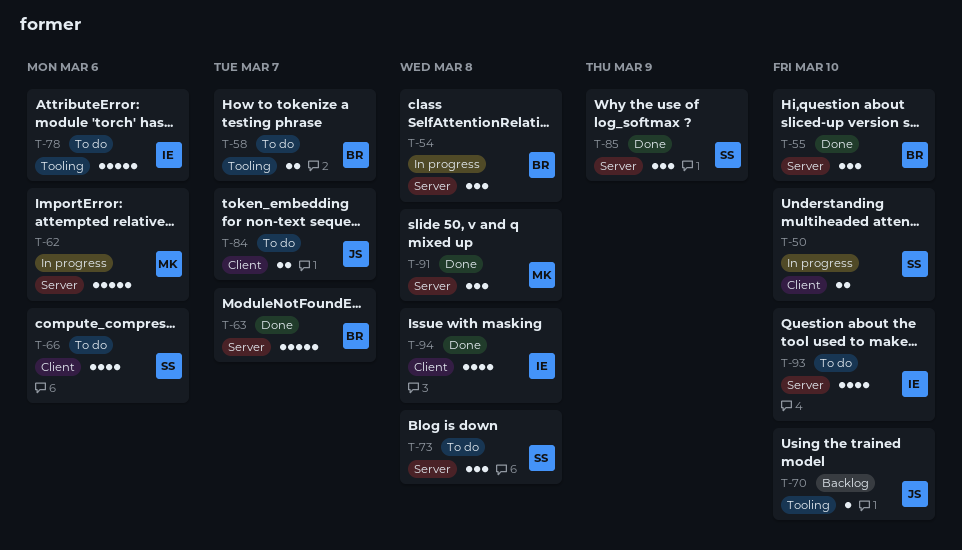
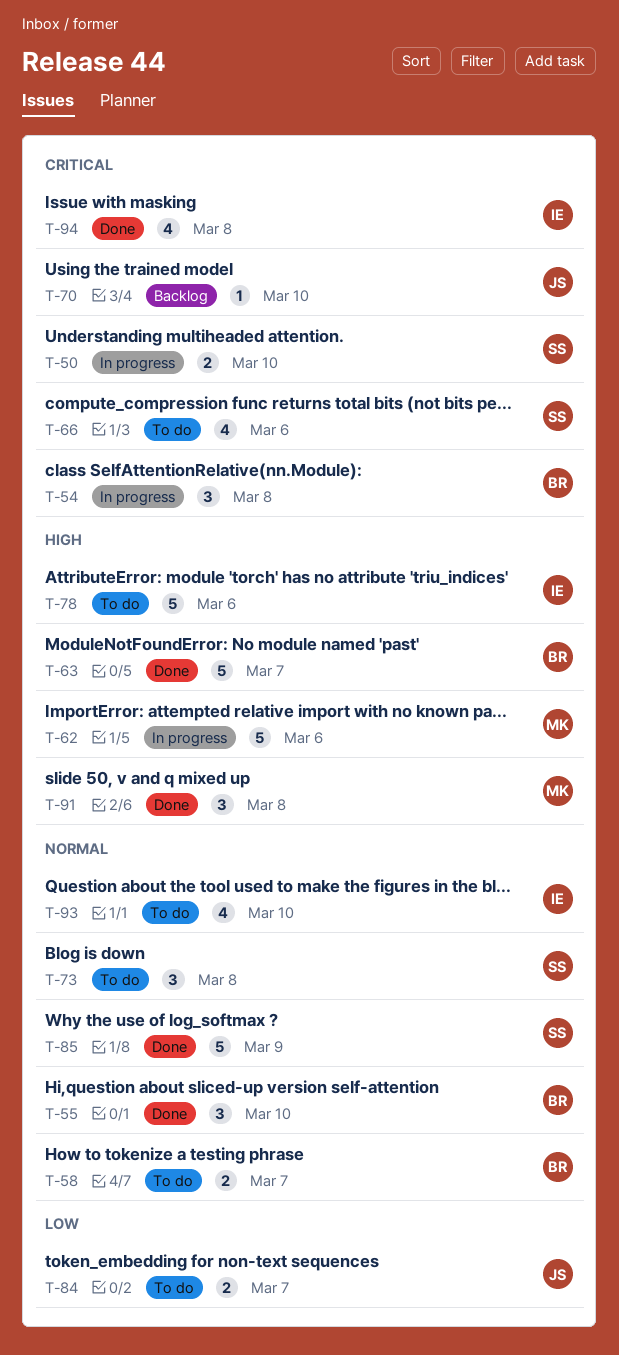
T-85, estimate: 3 -> 5

